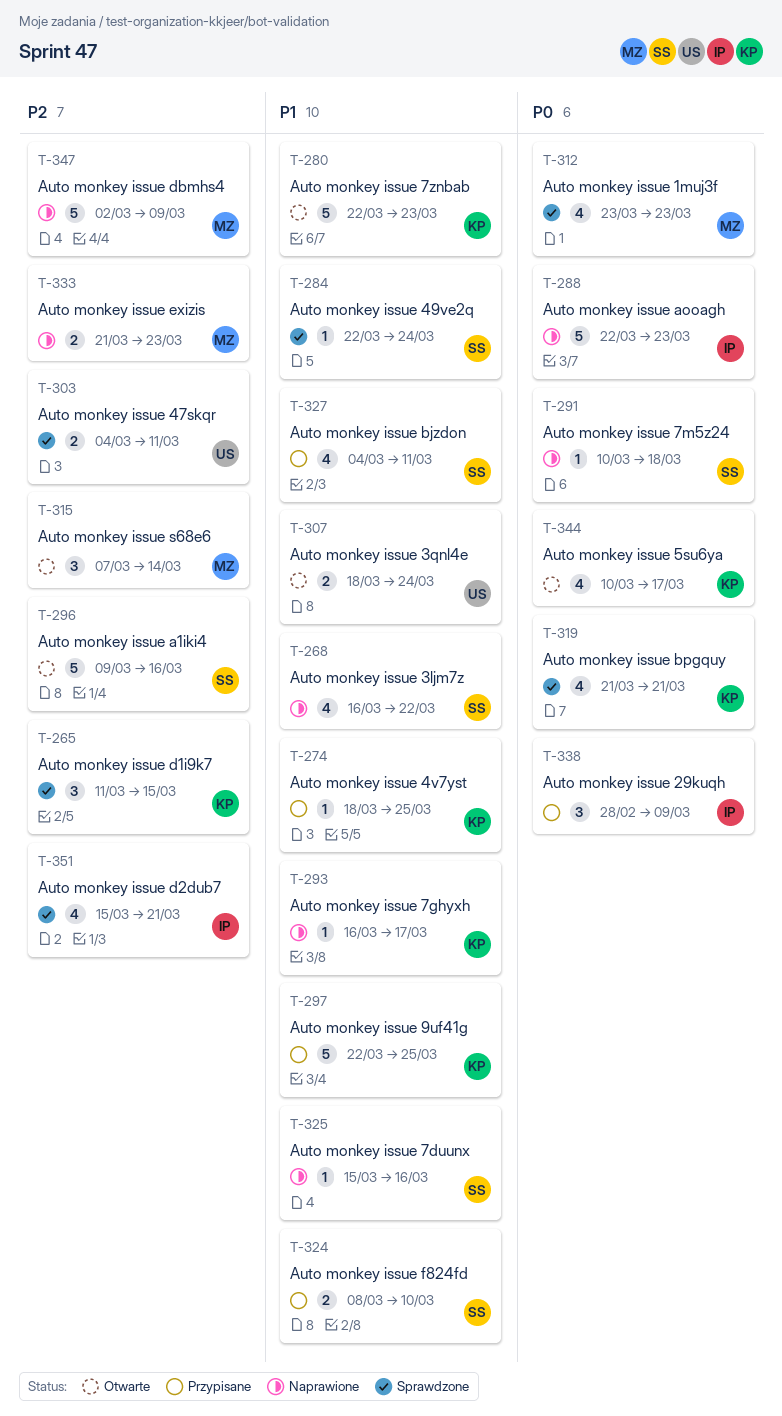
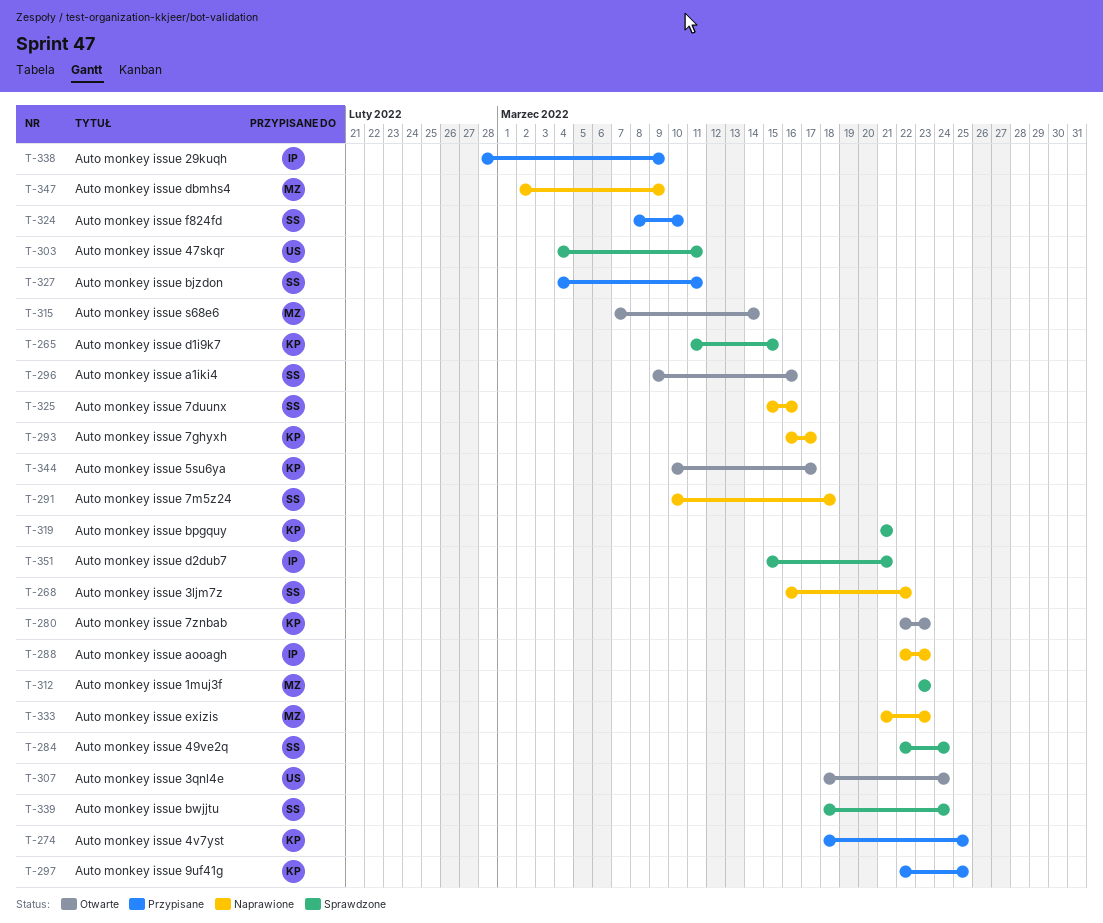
T-339: none -> present

